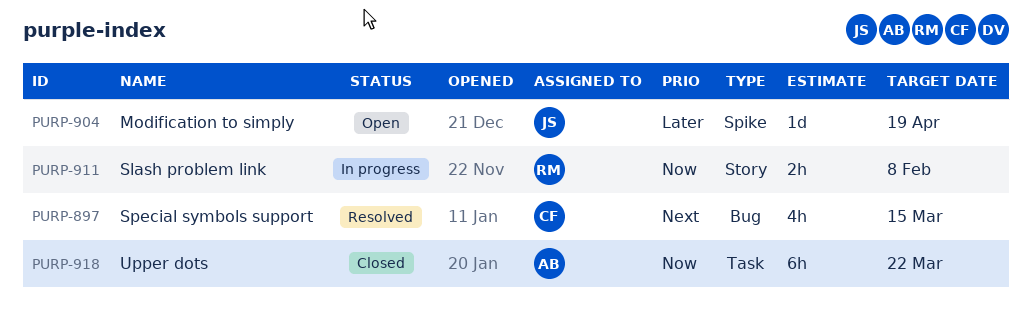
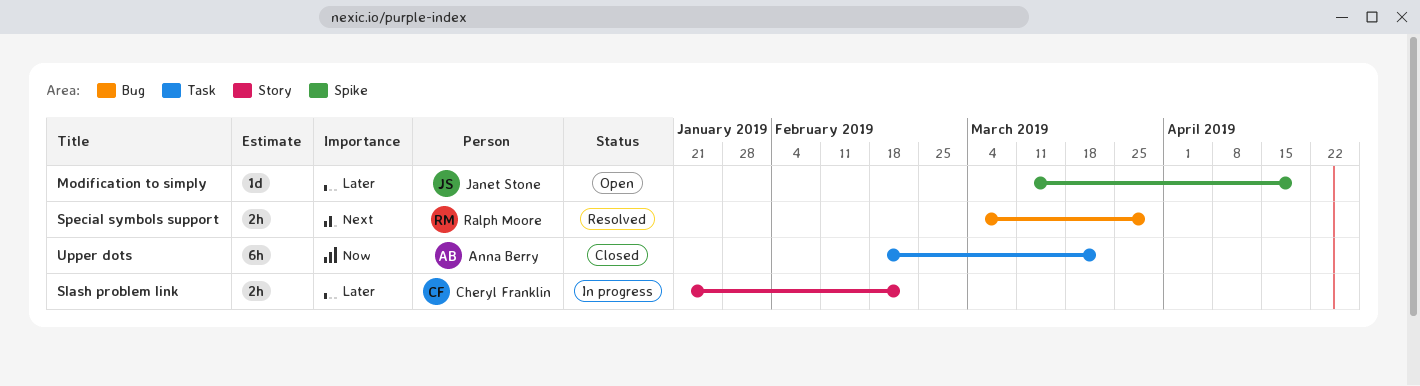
Slash problem link, owner: Ralph Moore -> Cheryl Franklin
Slash problem link, priority: Now -> Later
Slash problem link, due: Feb 8 -> Feb 22
Special symbols support, owner: Cheryl Franklin -> Ralph Moore
Special symbols support, estimate: 4h -> 2h
Special symbols support, due: Mar 15 -> Mar 29

